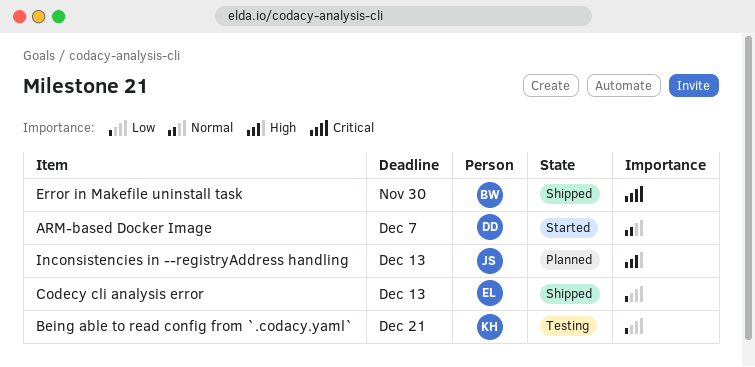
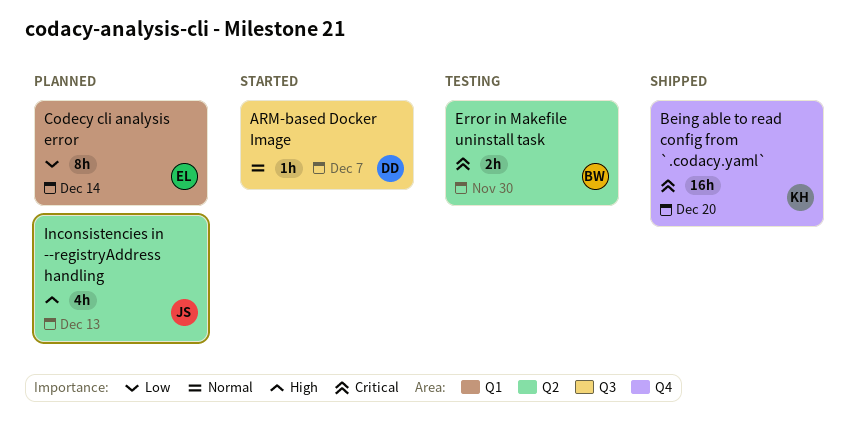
Being able to read config from `.codacy.yaml`, status: Testing -> Shipped
Being able to read config from `.codacy.yaml`, priority: Low -> Critical
Being able to read config from `.codacy.yaml`, due: Dec 21 -> Dec 20
Codecy cli analysis error, status: Shipped -> Planned
Codecy cli analysis error, due: Dec 13 -> Dec 14
Error in Makefile uninstall task, status: Shipped -> Testing

